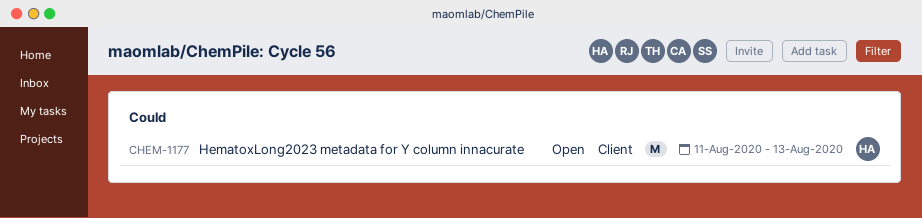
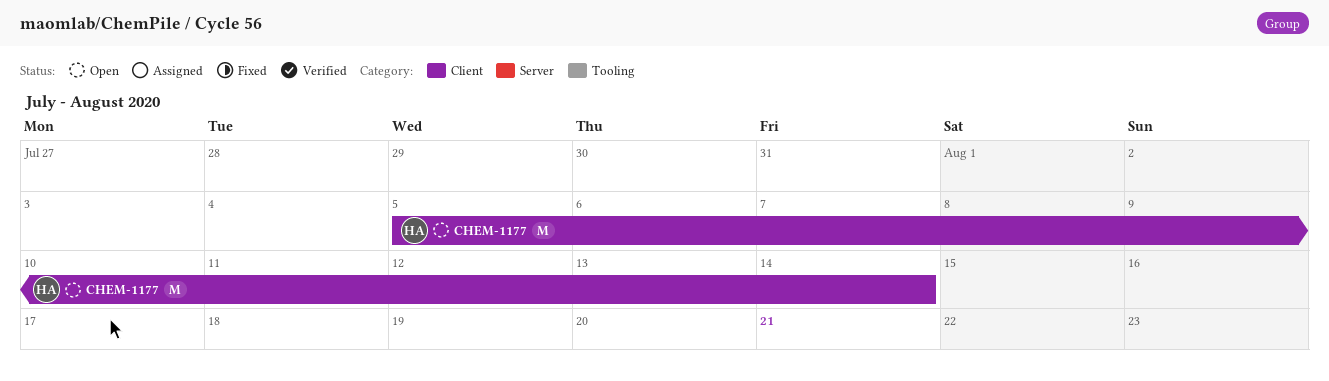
CHEM-1177, start: Aug 11 -> Aug 5
CHEM-1177, due: Aug 13 -> Aug 14

